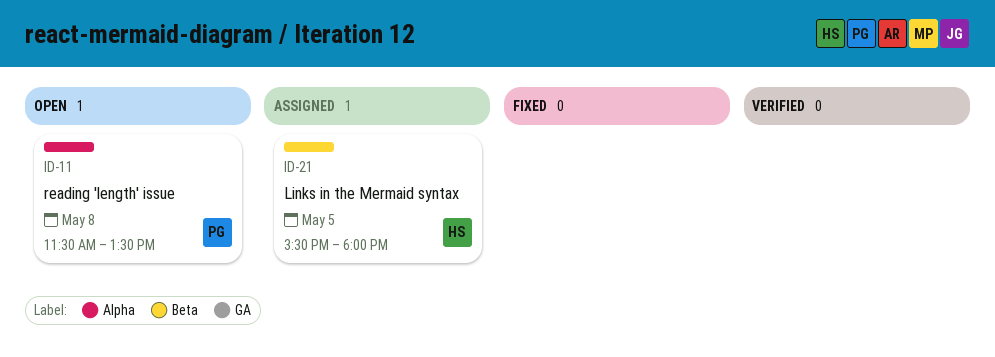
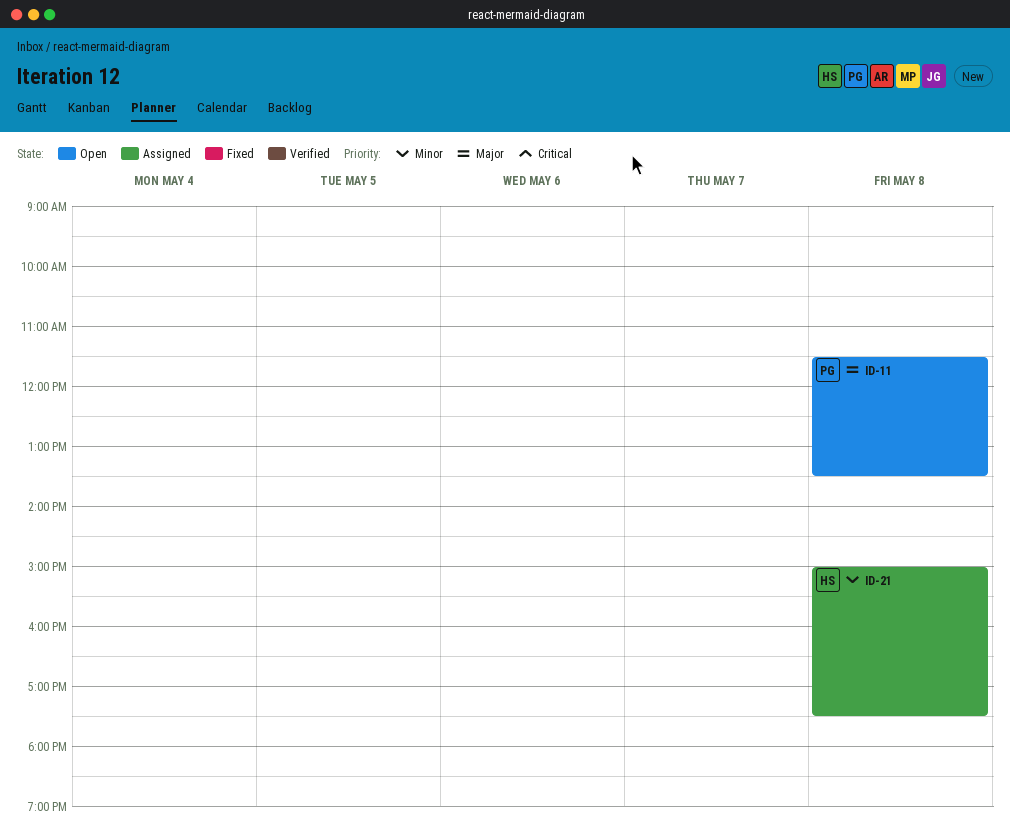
ID-21, day: May 5 -> May 8
ID-21, begins: 15:30 -> 15:00
ID-21, ends: 18:00 -> 17:30

